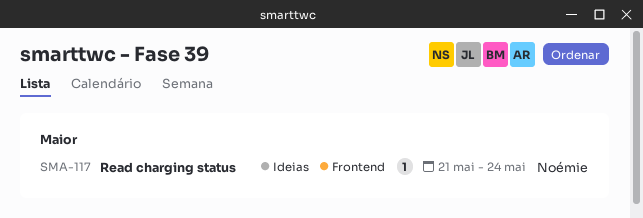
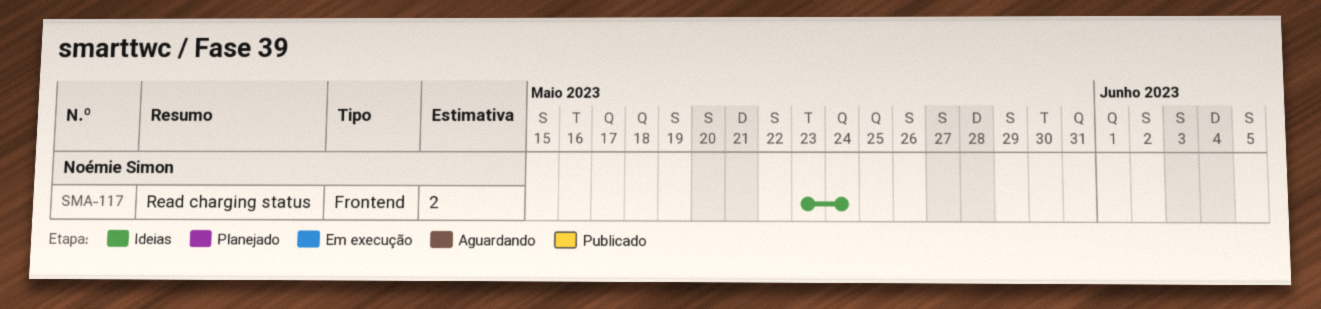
SMA-117, estimate: 1 -> 2
SMA-117, start: May 21 -> May 23

